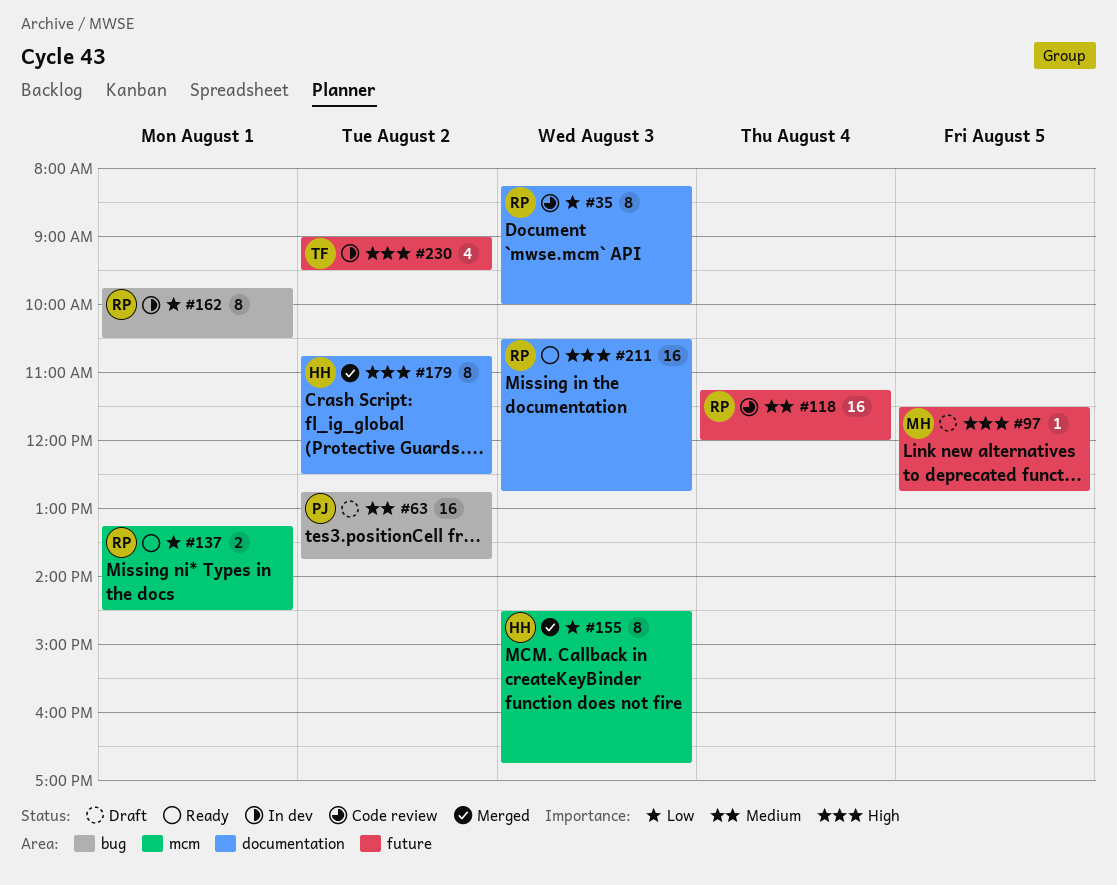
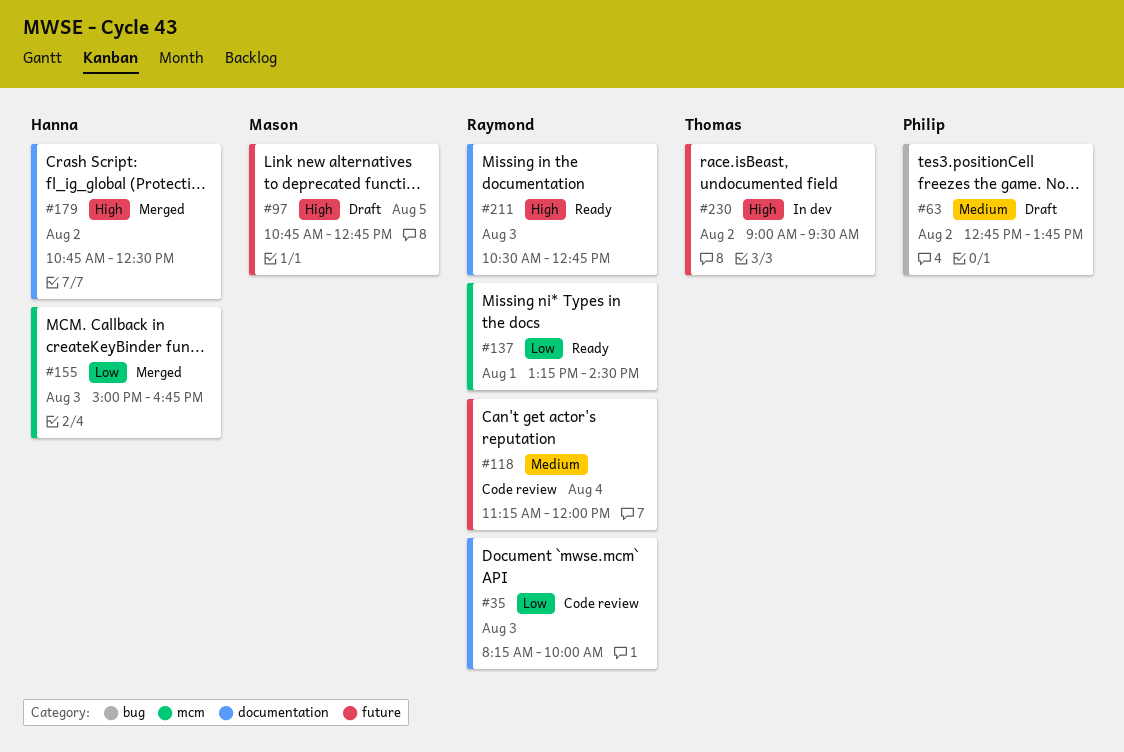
#97, begins: 11:30 -> 10:45
#155, begins: 14:30 -> 15:00
#162: present -> none

